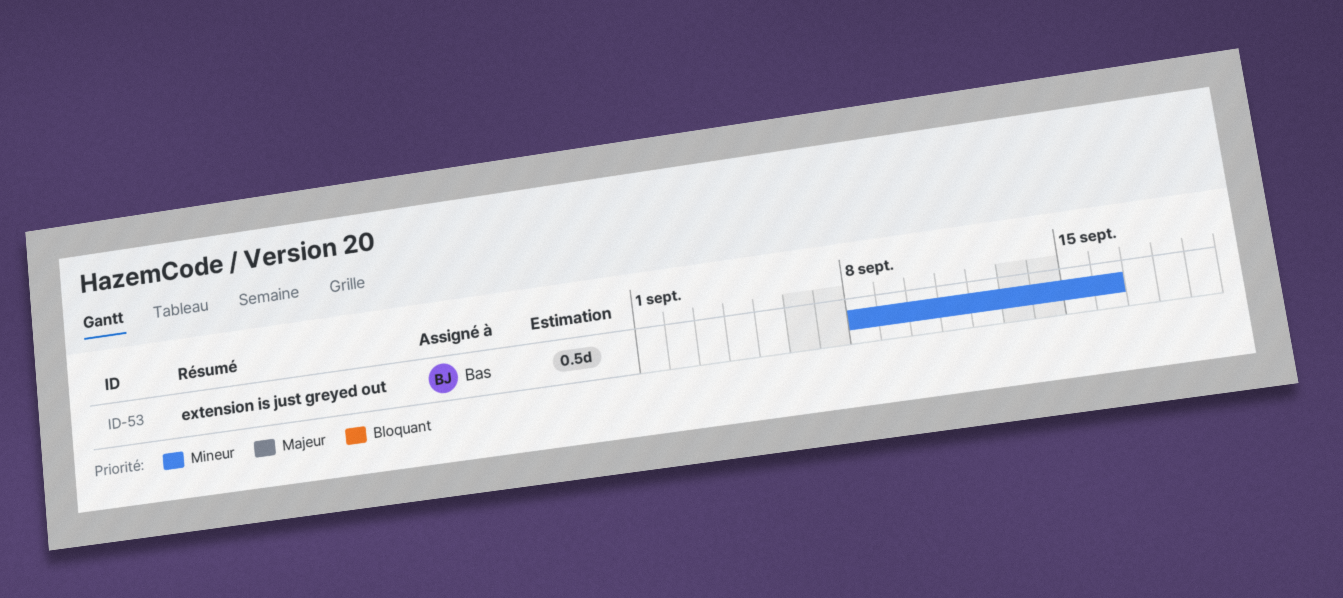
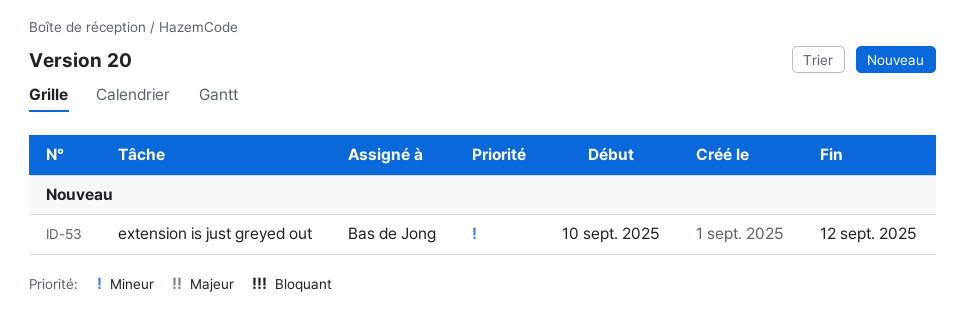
ID-53, start: Sep 8 -> Sep 10
ID-53, due: Sep 16 -> Sep 12

